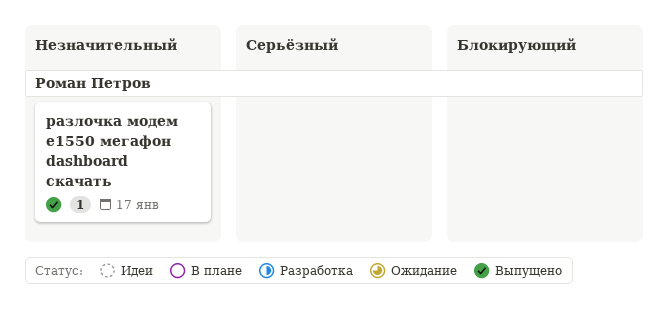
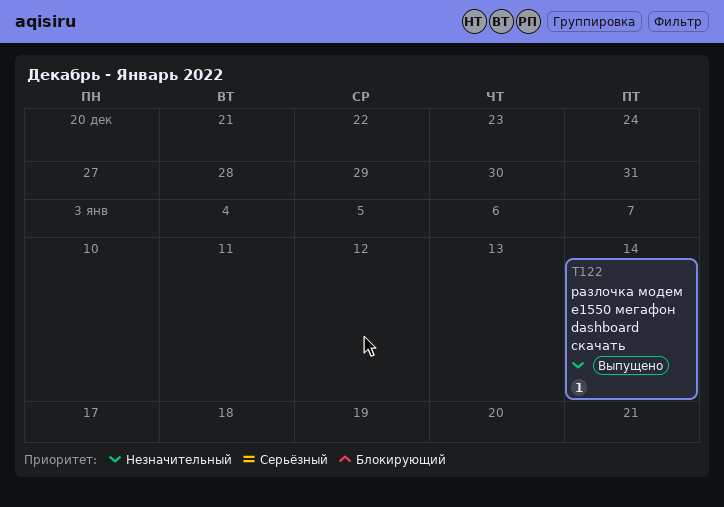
разлочка модем е1550 мегафон dashboard скачать, due: Jan 17 -> Jan 14

